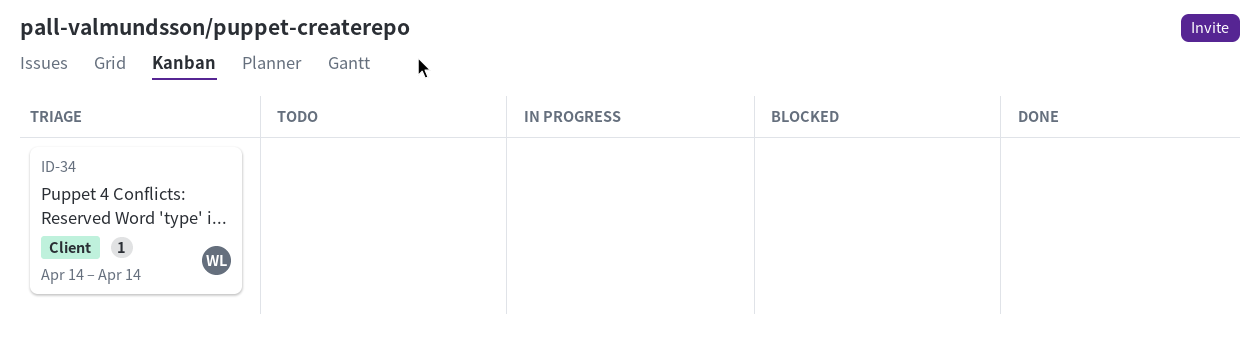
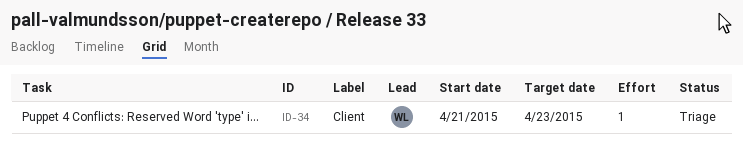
ID-34, start: Apr 14 -> Apr 21
ID-34, due: Apr 14 -> Apr 23

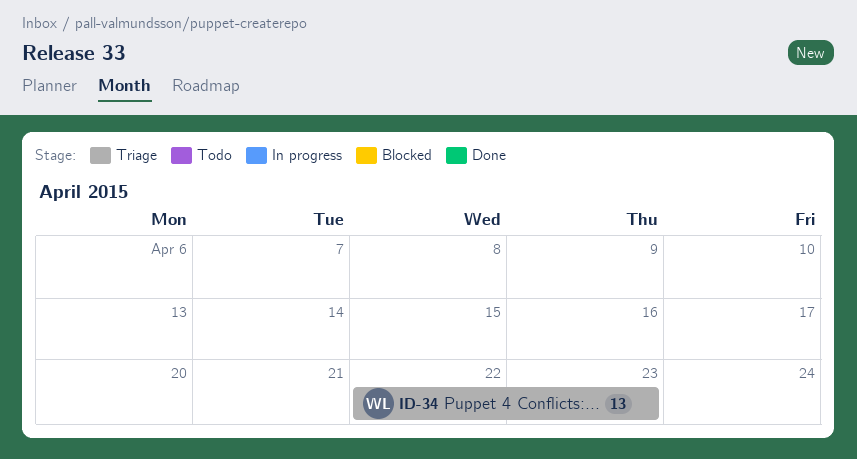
ID-34, estimate: 1 -> 13
ID-34, start: Apr 21 -> Apr 22

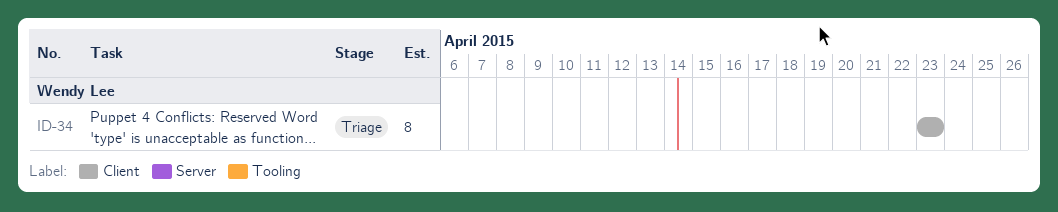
ID-34, estimate: 13 -> 8
ID-34, start: Apr 22 -> Apr 23

